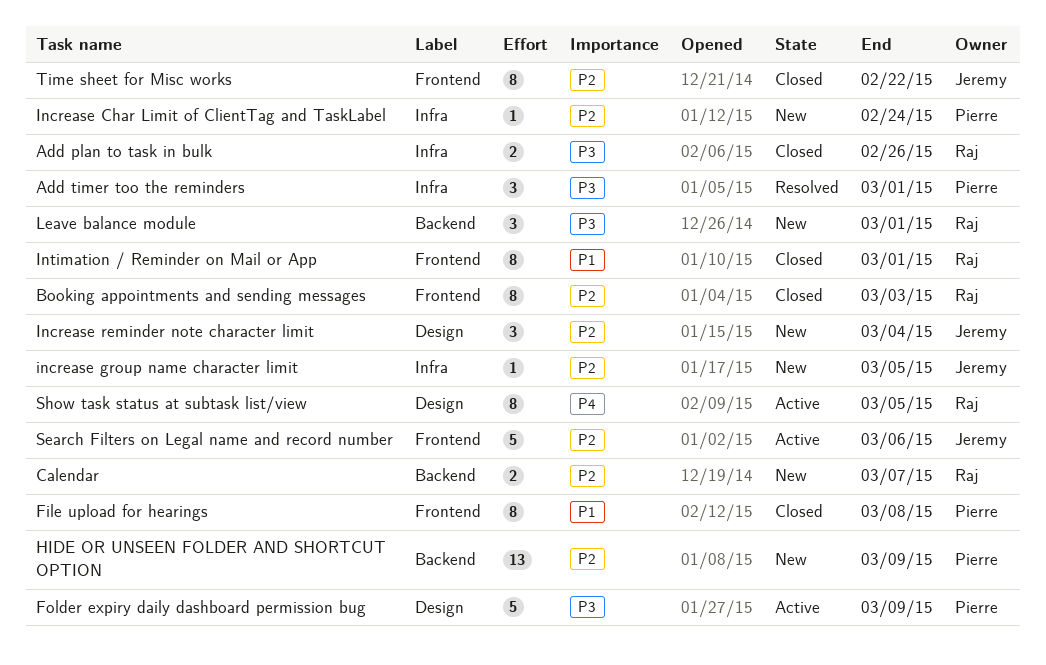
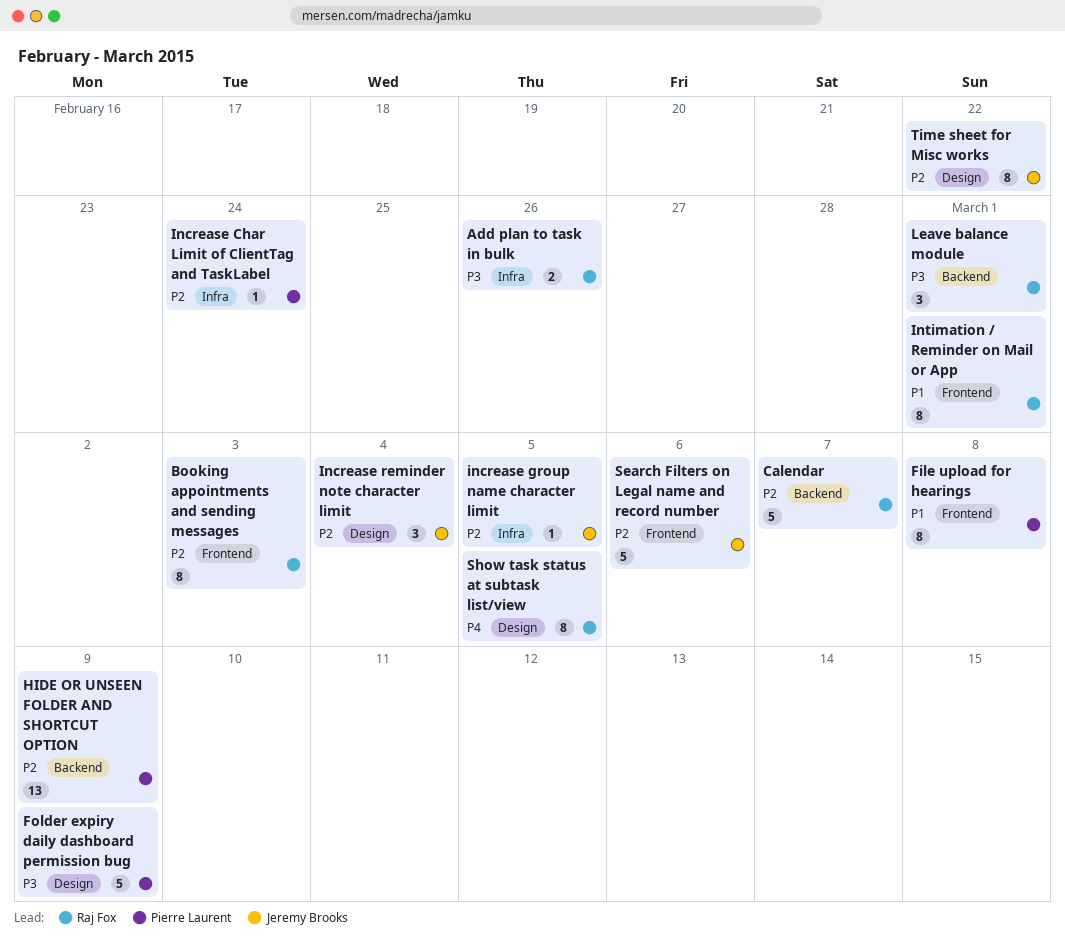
Add timer too the reminders: present -> none
Calendar, estimate: 2 -> 5
Time sheet for Misc works, label: Frontend -> Design

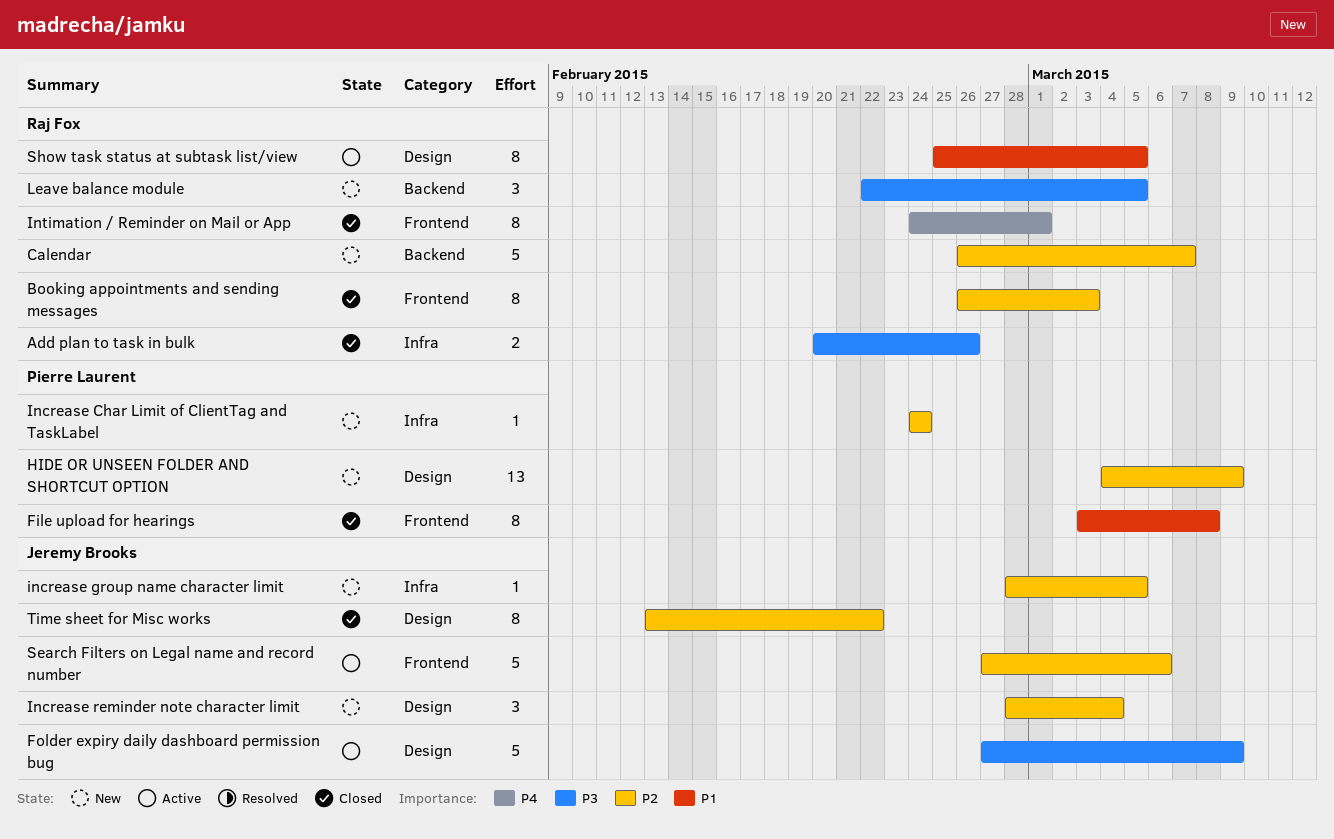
Folder expiry daily dashboard permission bug, owner: Pierre Laurent -> Jeremy Brooks
HIDE OR UNSEEN FOLDER AND SHORTCUT OPTION, label: Backend -> Design
Intimation / Reminder on Mail or App, priority: P1 -> P4
Leave balance module, due: Mar 1 -> Mar 5
Show task status at subtask list/view, priority: P4 -> P1

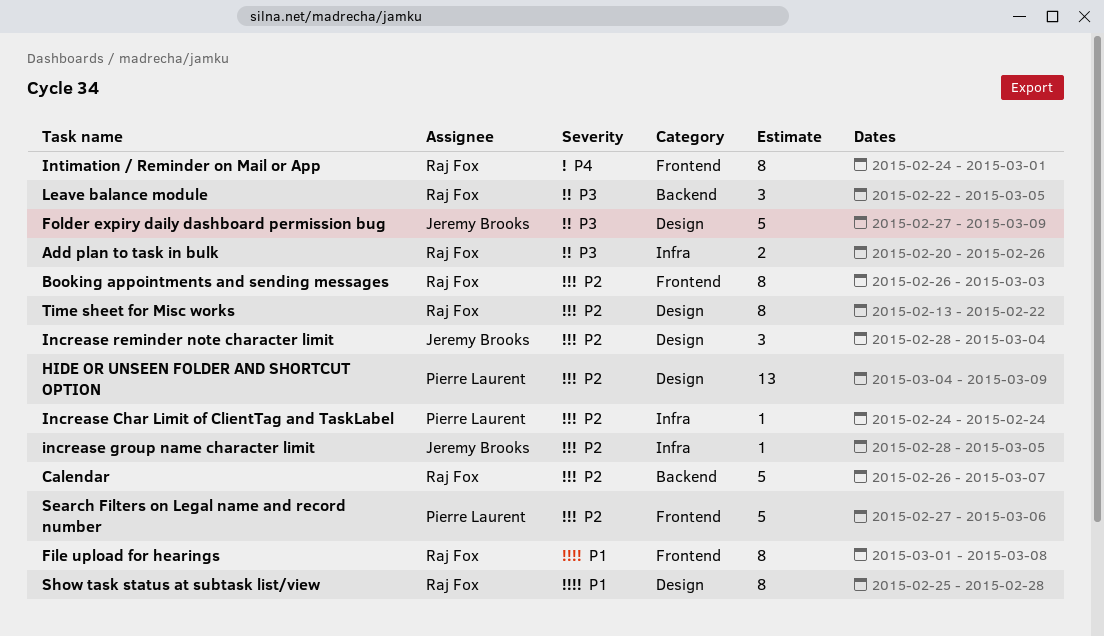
File upload for hearings, owner: Pierre Laurent -> Raj Fox
File upload for hearings, start: Mar 3 -> Mar 1
Search Filters on Legal name and record number, owner: Jeremy Brooks -> Pierre Laurent
Show task status at subtask list/view, due: Mar 5 -> Feb 28
Time sheet for Misc works, owner: Jeremy Brooks -> Raj Fox

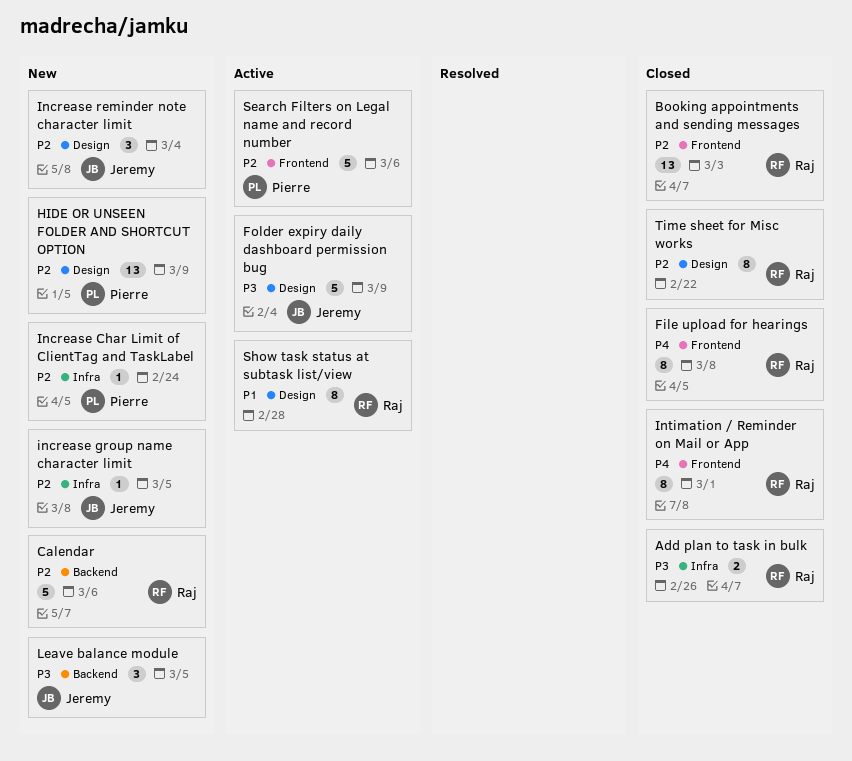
Booking appointments and sending messages, estimate: 8 -> 13
Calendar, due: Mar 7 -> Mar 6
File upload for hearings, priority: P1 -> P4
Leave balance module, owner: Raj Fox -> Jeremy Brooks

